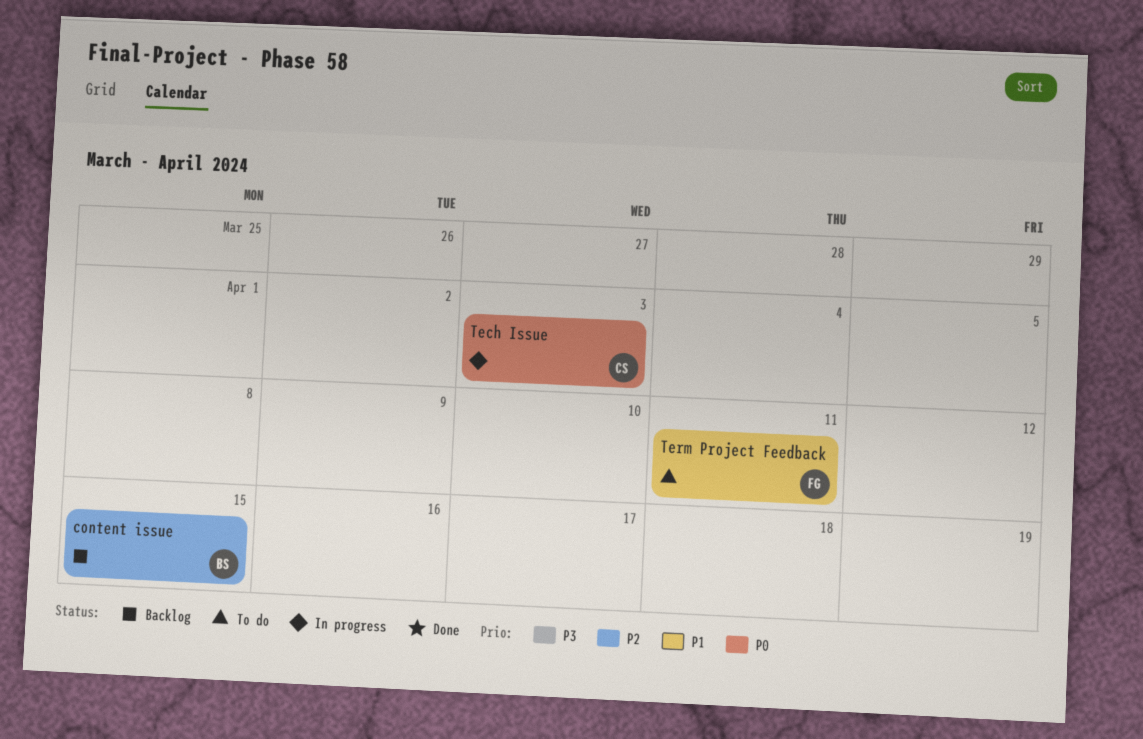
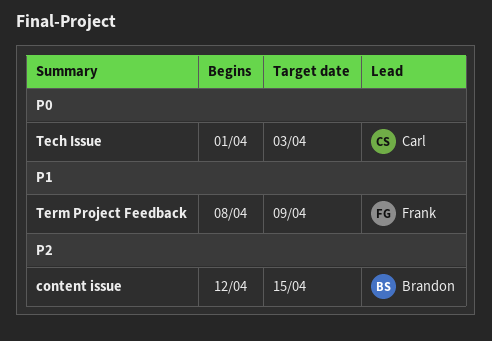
Term Project Feedback, due: Apr 11 -> Apr 9

